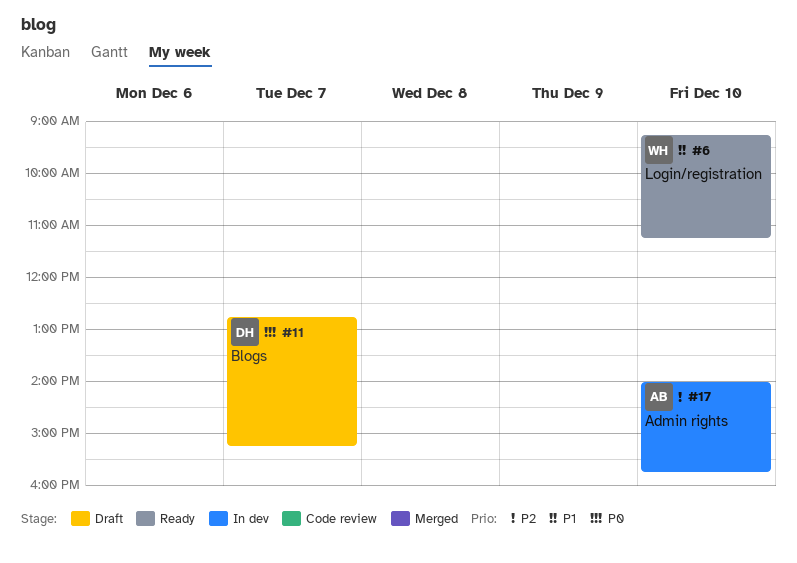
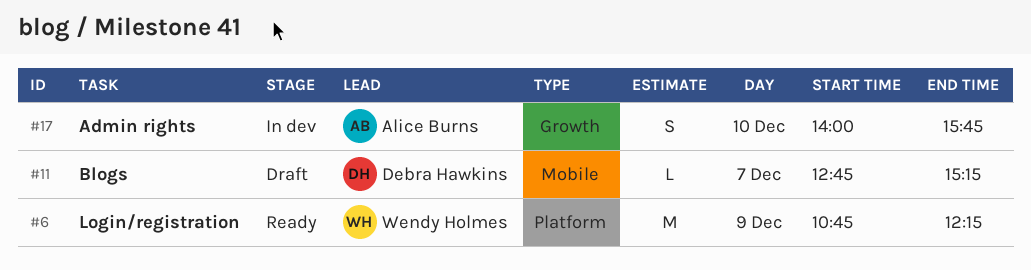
#6, day: Dec 10 -> Dec 9
#6, begins: 09:15 -> 10:45
#6, ends: 11:15 -> 12:15

